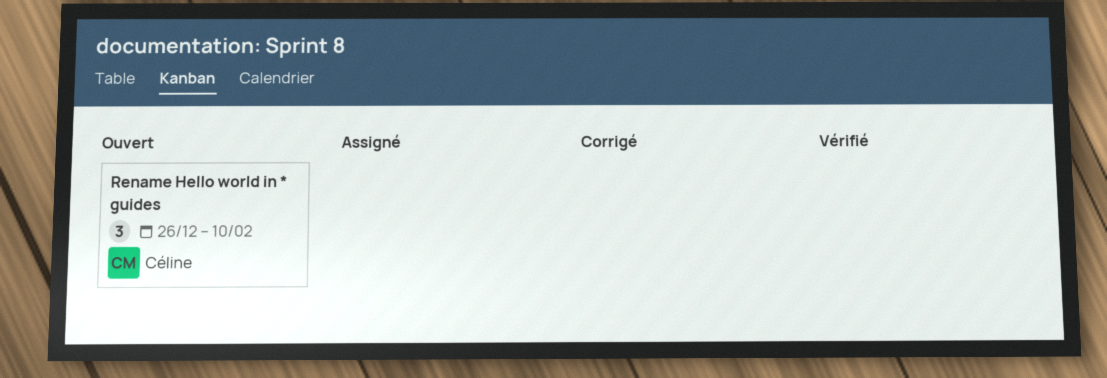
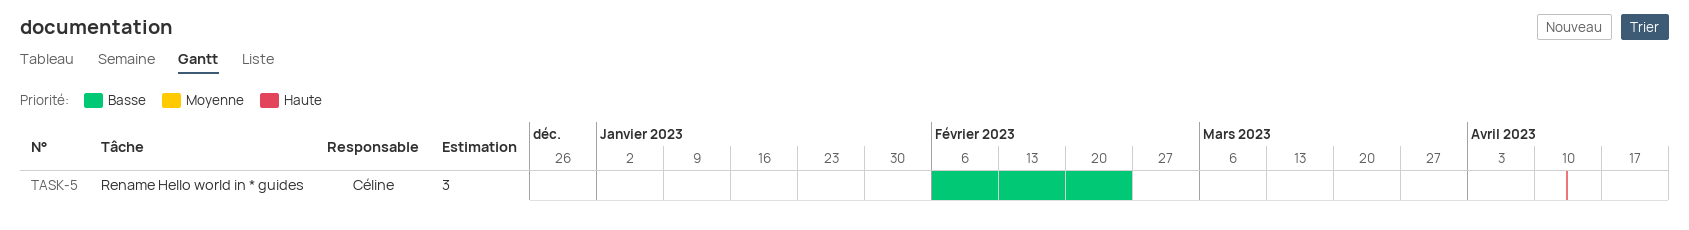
Rename Hello world in * guides, start: Dec 26 -> Feb 6
Rename Hello world in * guides, due: Feb 10 -> Feb 24

